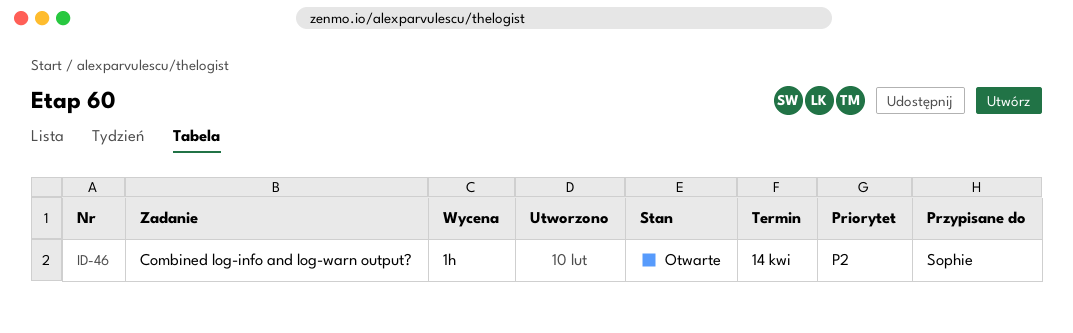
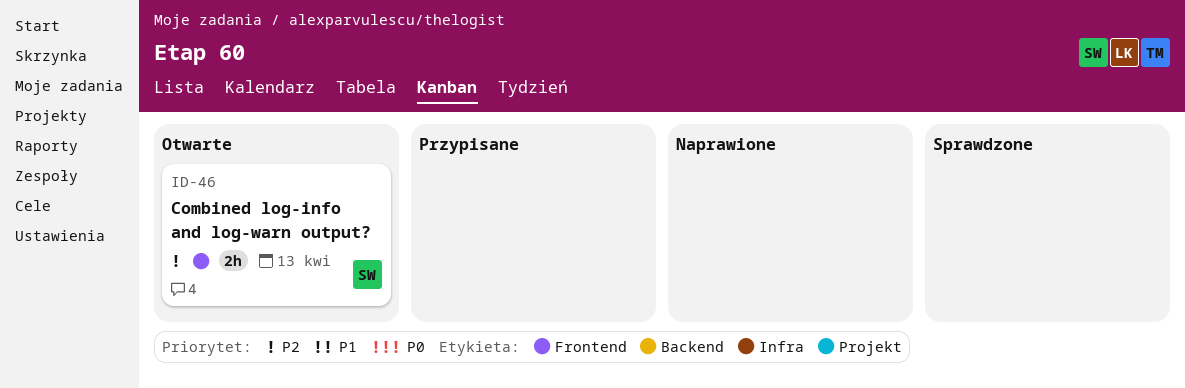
ID-46, estimate: 1h -> 2h
ID-46, due: Apr 14 -> Apr 13

